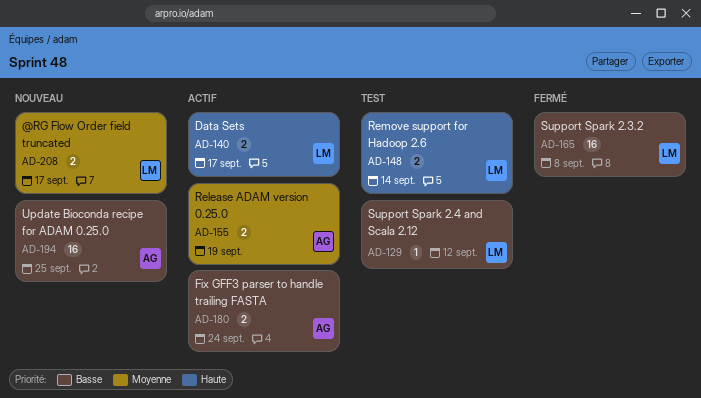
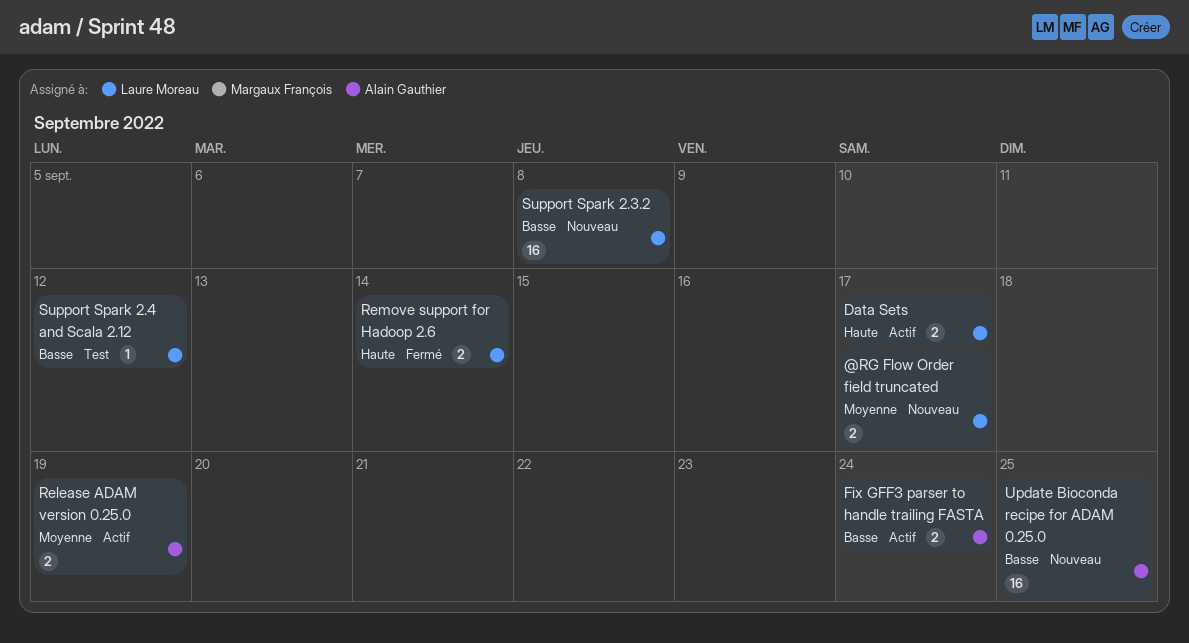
Remove support for Hadoop 2.6, status: Test -> Fermé
Support Spark 2.3.2, status: Fermé -> Nouveau

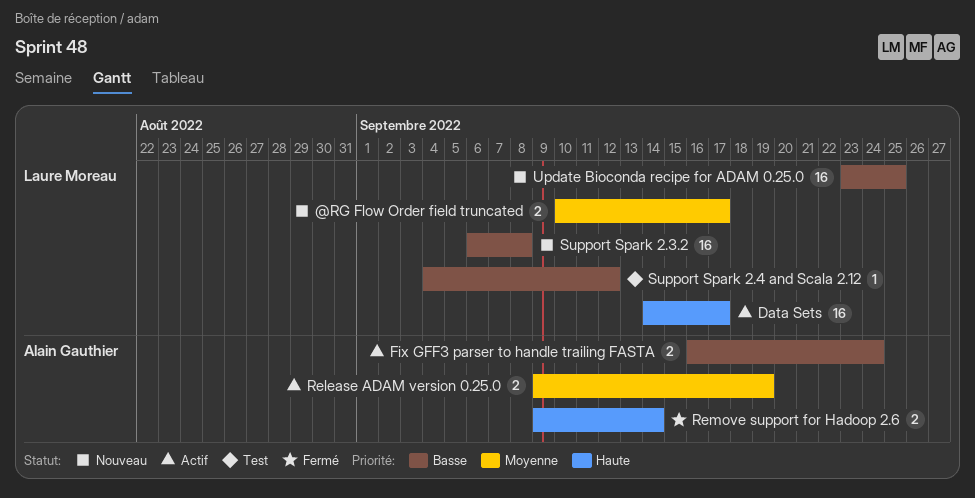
Data Sets, estimate: 2 -> 16
Remove support for Hadoop 2.6, owner: Laure Moreau -> Alain Gauthier
Update Bioconda recipe for ADAM 0.25.0, owner: Alain Gauthier -> Laure Moreau

